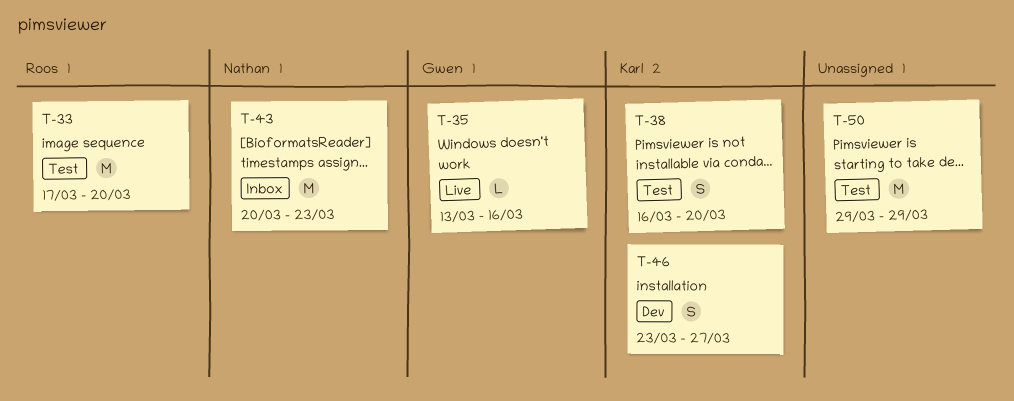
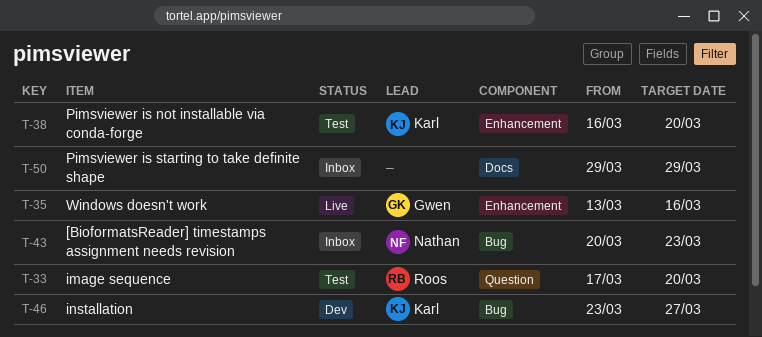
T-50, status: Test -> Inbox

